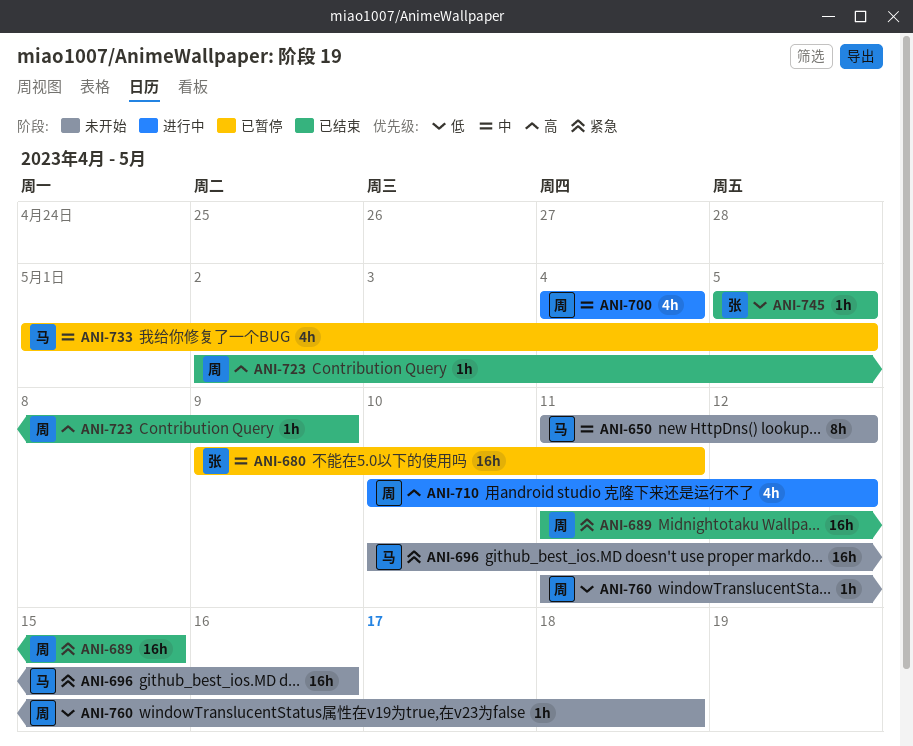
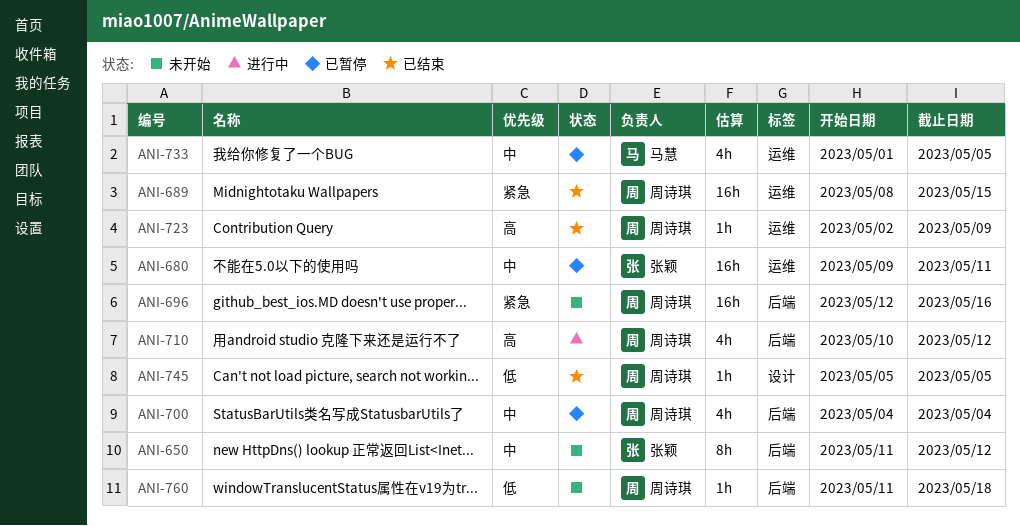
ANI-650, owner: 马慧 -> 张颖
ANI-689, start: May 11 -> May 8
ANI-696, owner: 马慧 -> 周诗琪
ANI-696, start: May 10 -> May 12
ANI-700, status: 进行中 -> 已暂停
ANI-745, owner: 张颖 -> 周诗琪

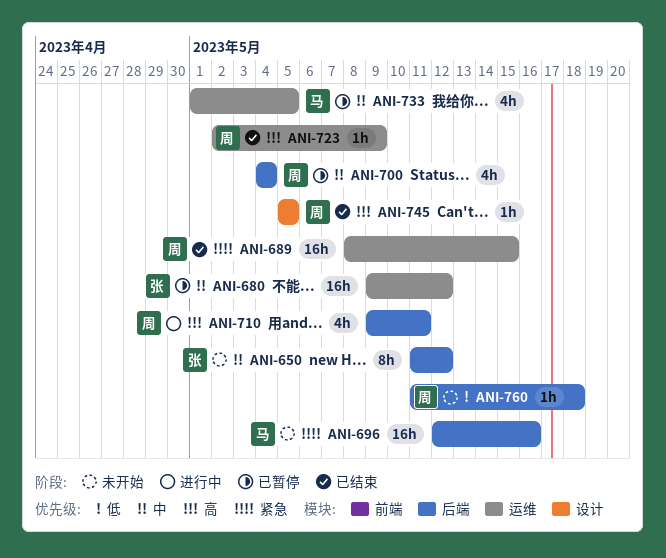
ANI-680, due: May 11 -> May 12
ANI-696, owner: 周诗琪 -> 马慧
ANI-710, start: May 10 -> May 9
ANI-710, due: May 12 -> May 11
ANI-745, priority: 低 -> 高

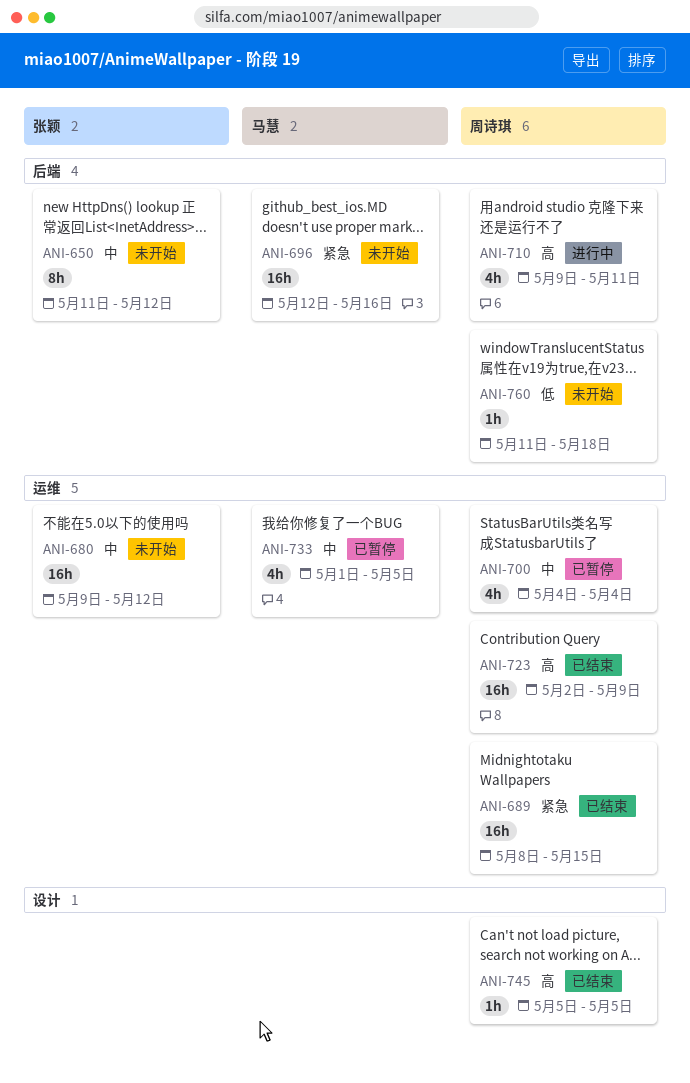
ANI-680, status: 已暂停 -> 未开始
ANI-700, label: 后端 -> 运维
ANI-723, estimate: 1h -> 16h

